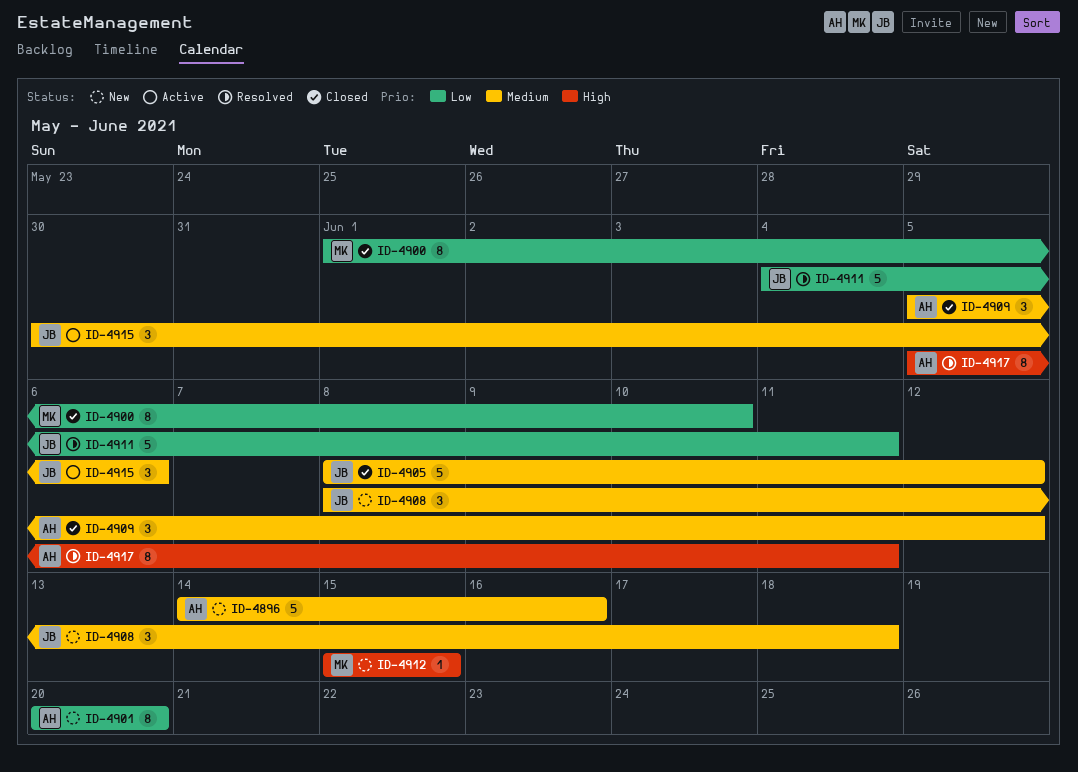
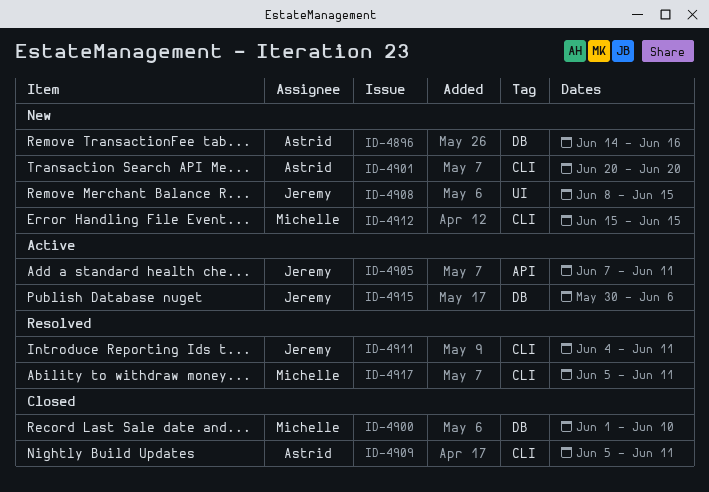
ID-4905, status: Closed -> Active
ID-4905, start: Jun 8 -> Jun 7
ID-4905, due: Jun 12 -> Jun 11
ID-4908, due: Jun 18 -> Jun 15
ID-4909, due: Jun 12 -> Jun 11
ID-4917, owner: Astrid -> Michelle

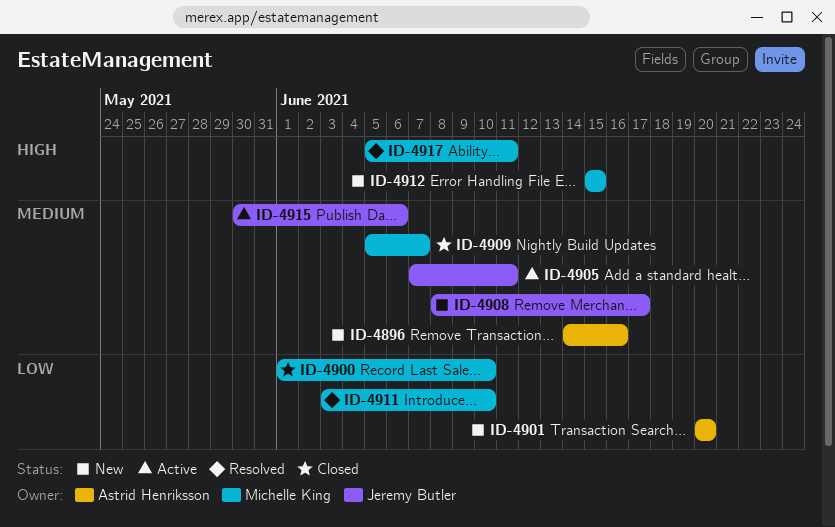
ID-4908, due: Jun 15 -> Jun 17
ID-4909, owner: Astrid Henriksson -> Michelle King
ID-4909, due: Jun 11 -> Jun 7
ID-4911, owner: Jeremy Butler -> Michelle King
ID-4911, start: Jun 4 -> Jun 3
ID-4911, due: Jun 11 -> Jun 10

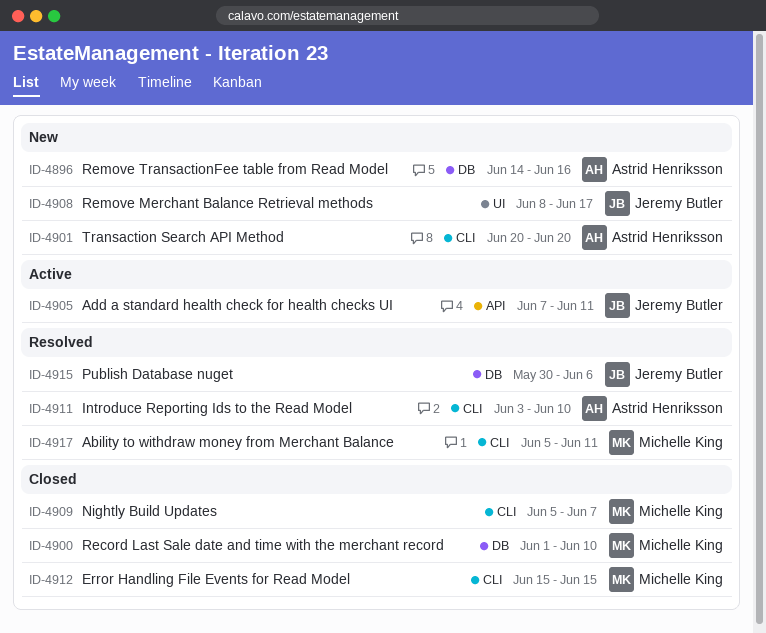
ID-4911, owner: Michelle King -> Astrid Henriksson
ID-4912, status: New -> Closed
ID-4915, status: Active -> Resolved

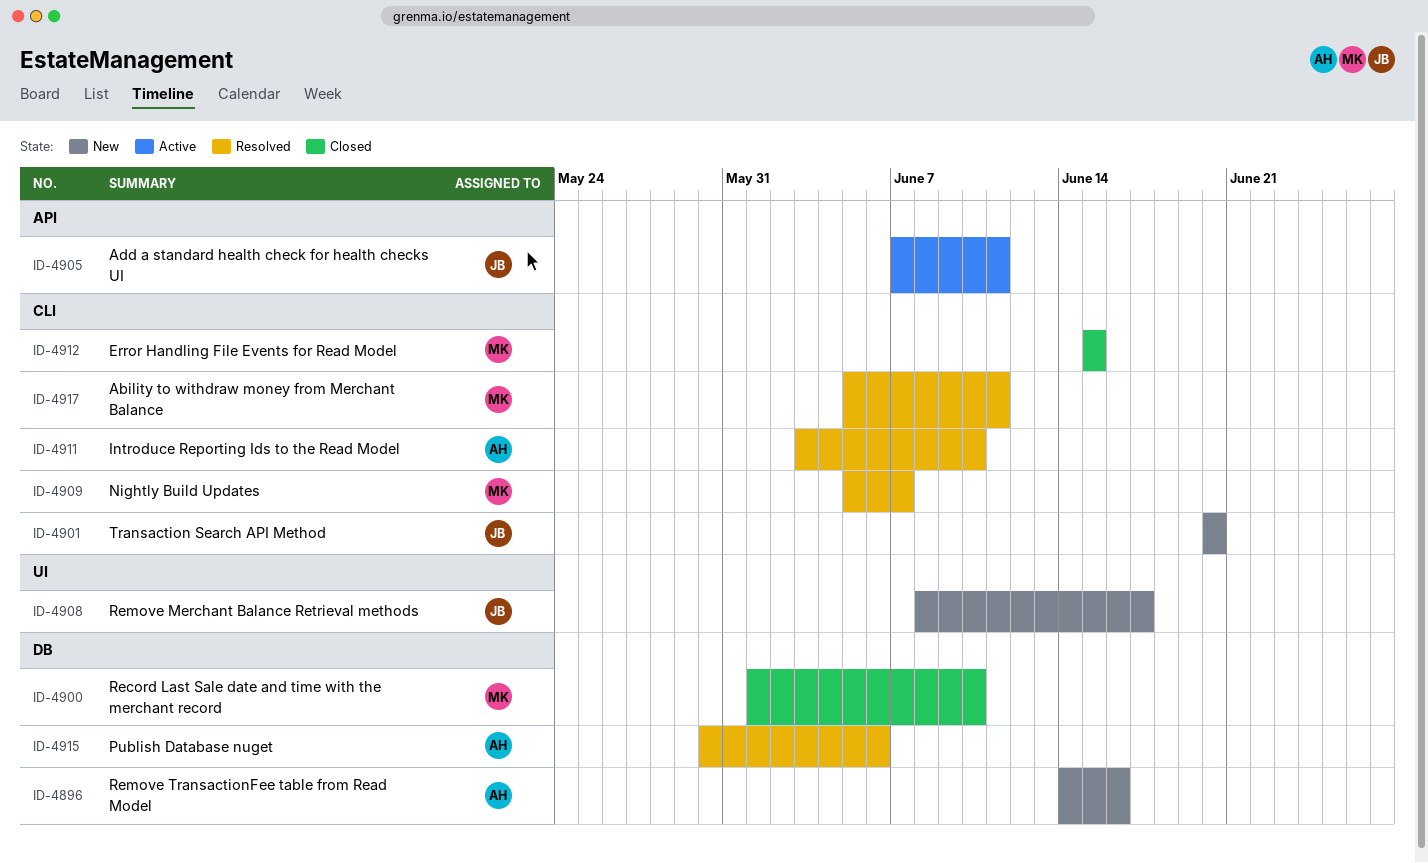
ID-4901, owner: Astrid Henriksson -> Jeremy Butler
ID-4909, status: Closed -> Resolved
ID-4915, owner: Jeremy Butler -> Astrid Henriksson

